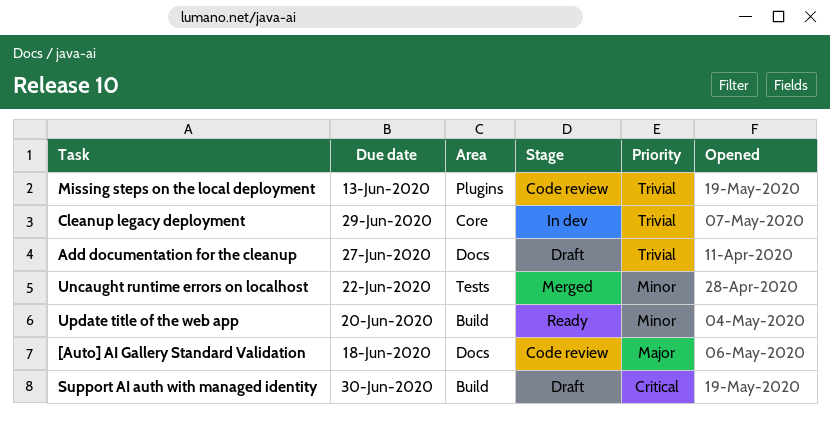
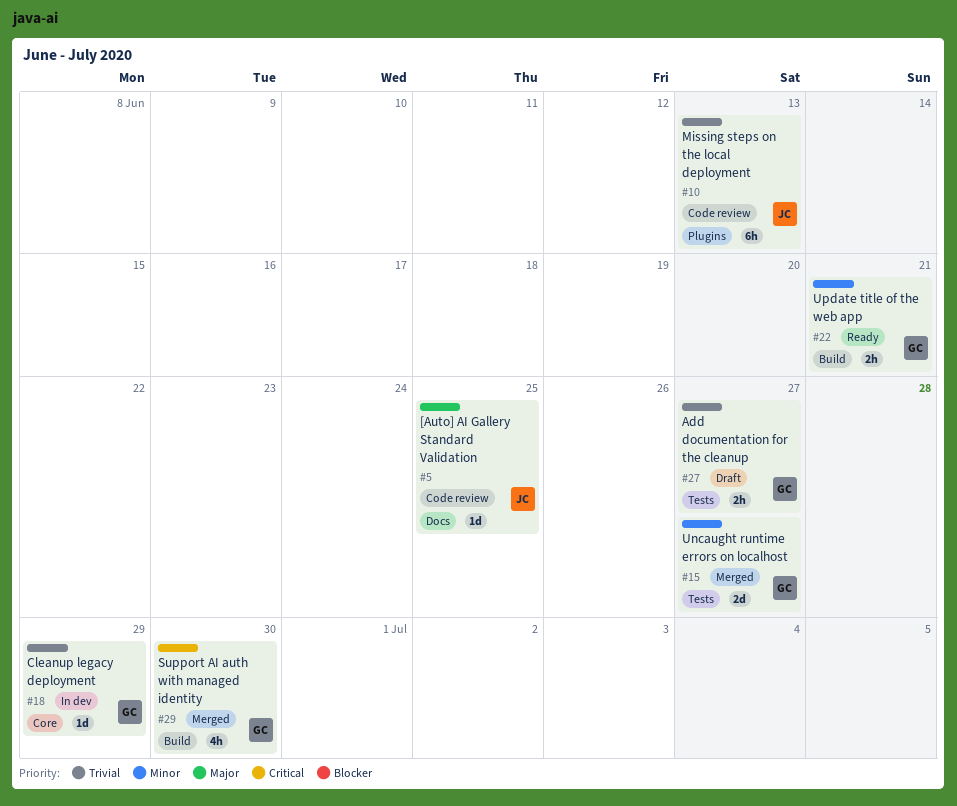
[Auto] AI Gallery Standard Validation, due: Jun 18 -> Jun 25
Add documentation for the cleanup, label: Docs -> Tests
Support AI auth with managed identity, status: Draft -> Merged
Uncaught runtime errors on localhost, due: Jun 22 -> Jun 27
Update title of the web app, due: Jun 20 -> Jun 21

